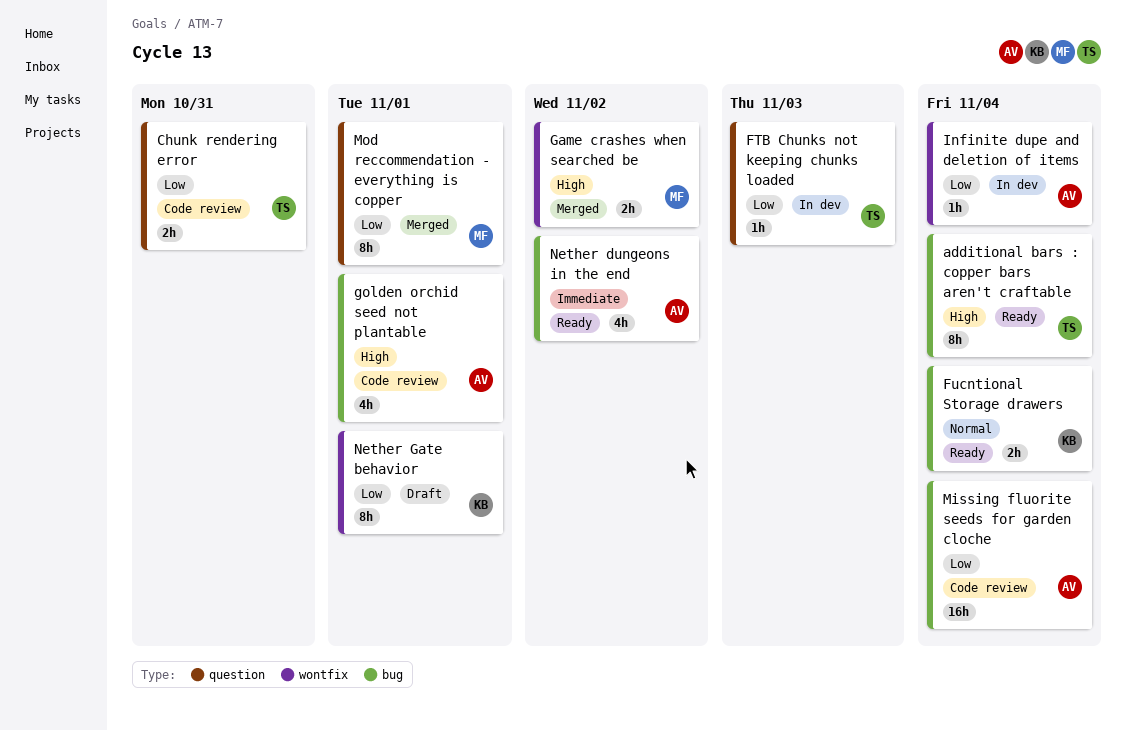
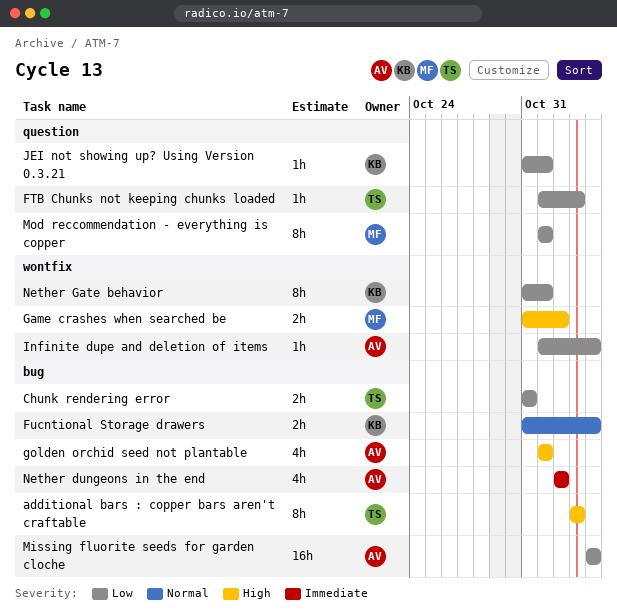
additional bars : copper bars aren't craftable, due: Nov 4 -> Nov 3
Chunk rendering error, label: question -> bug
JEI not showing up? Using Version 0.3.21: none -> present

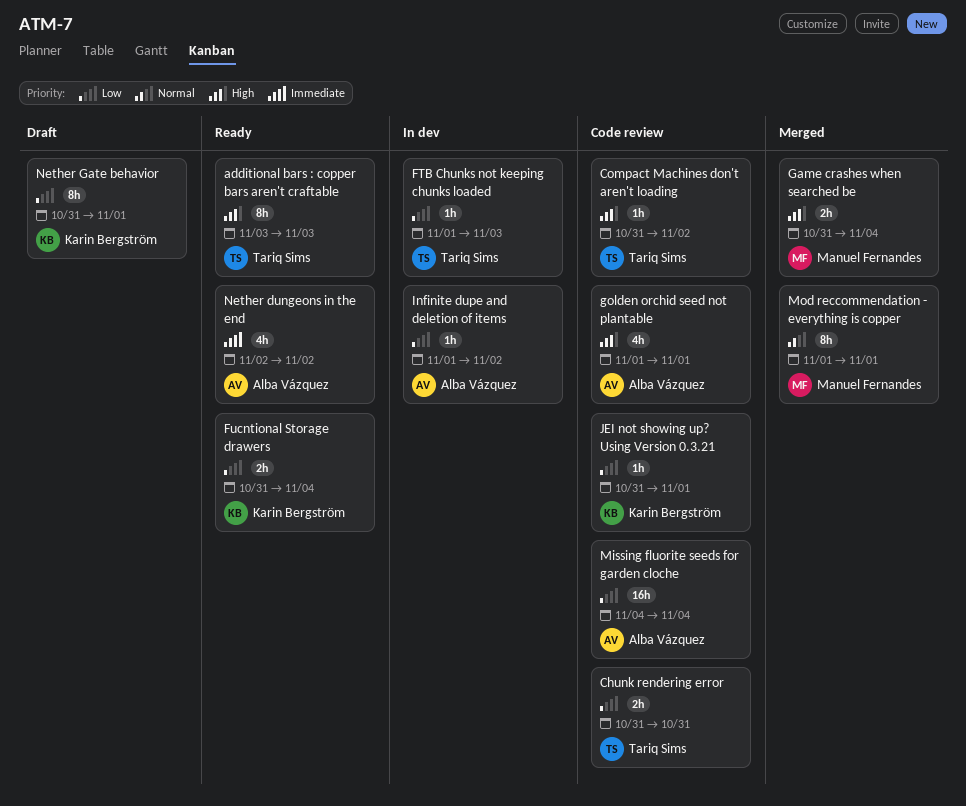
Compact Machines don't aren't loading: none -> present
Fucntional Storage drawers, priority: Normal -> Low
Game crashes when searched be, due: Nov 2 -> Nov 4
Infinite dupe and deletion of items, due: Nov 4 -> Nov 2
Mod reccommendation - everything is copper, priority: Low -> Normal

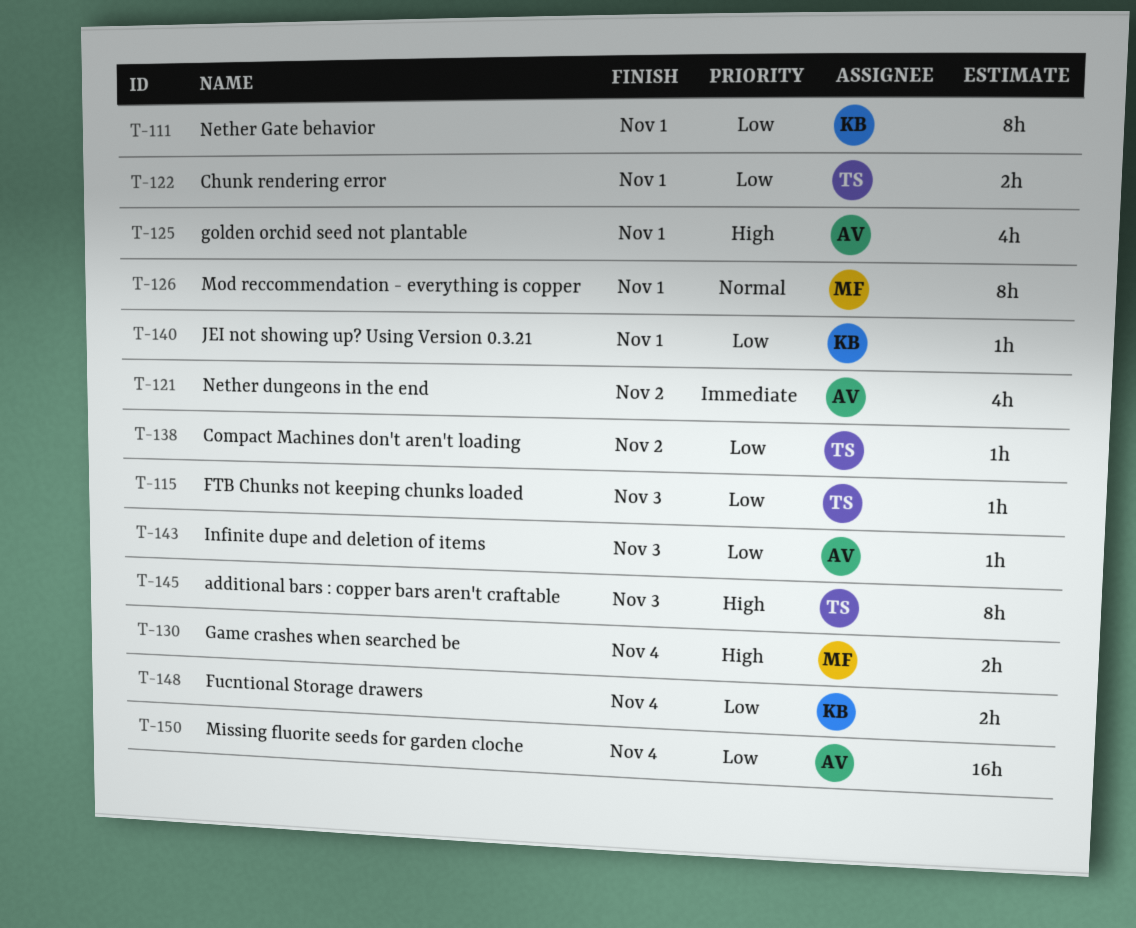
Chunk rendering error, due: Oct 31 -> Nov 1
Compact Machines don't aren't loading, priority: High -> Low
Infinite dupe and deletion of items, due: Nov 2 -> Nov 3

